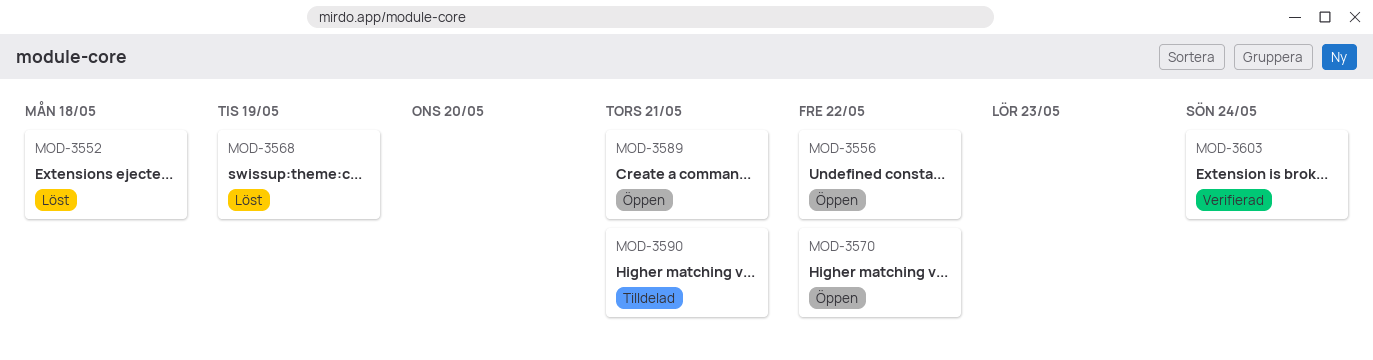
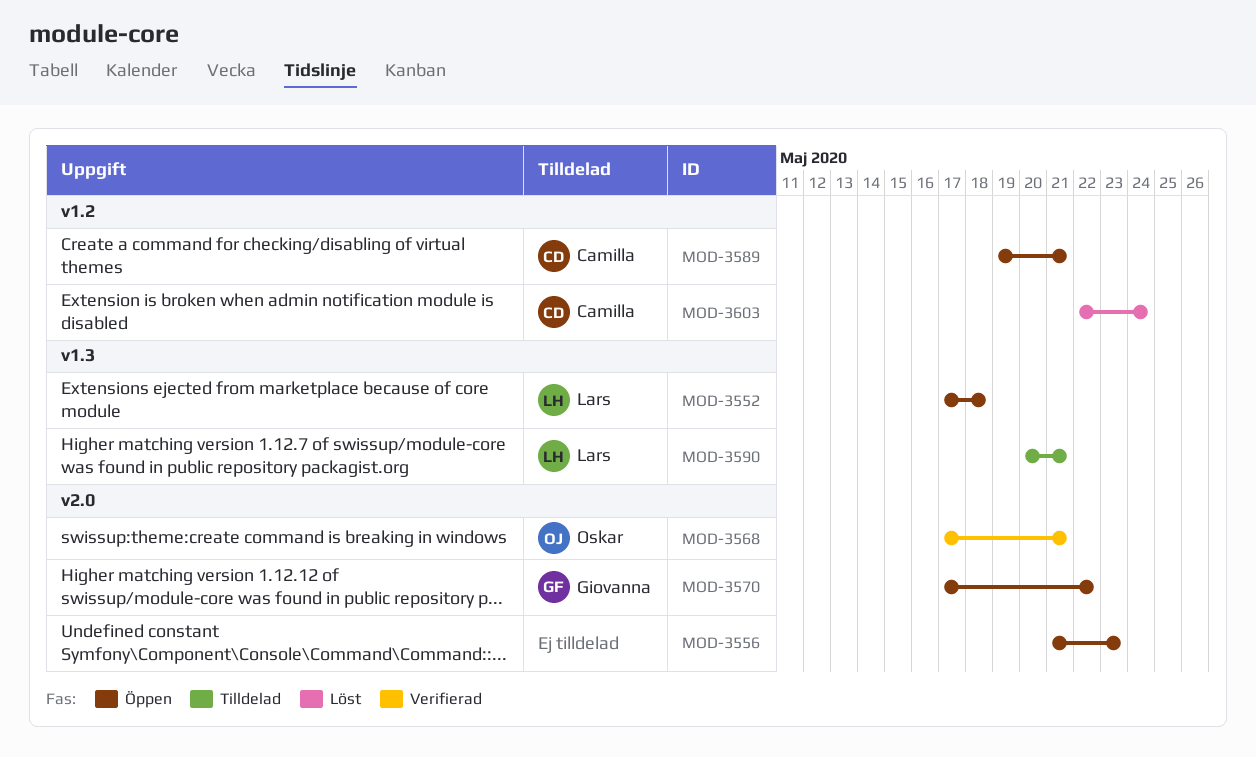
MOD-3552, status: Löst -> Öppen
MOD-3556, due: May 22 -> May 23
MOD-3568, status: Löst -> Verifierad
MOD-3568, due: May 19 -> May 21
MOD-3603, status: Verifierad -> Löst

